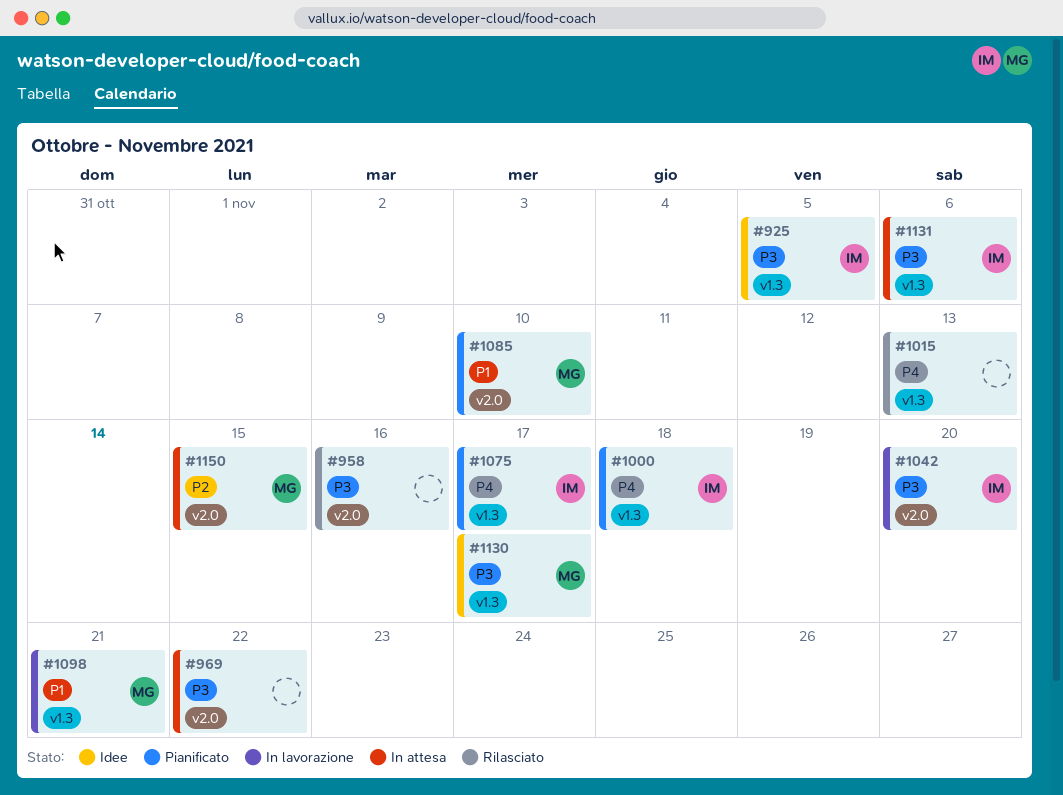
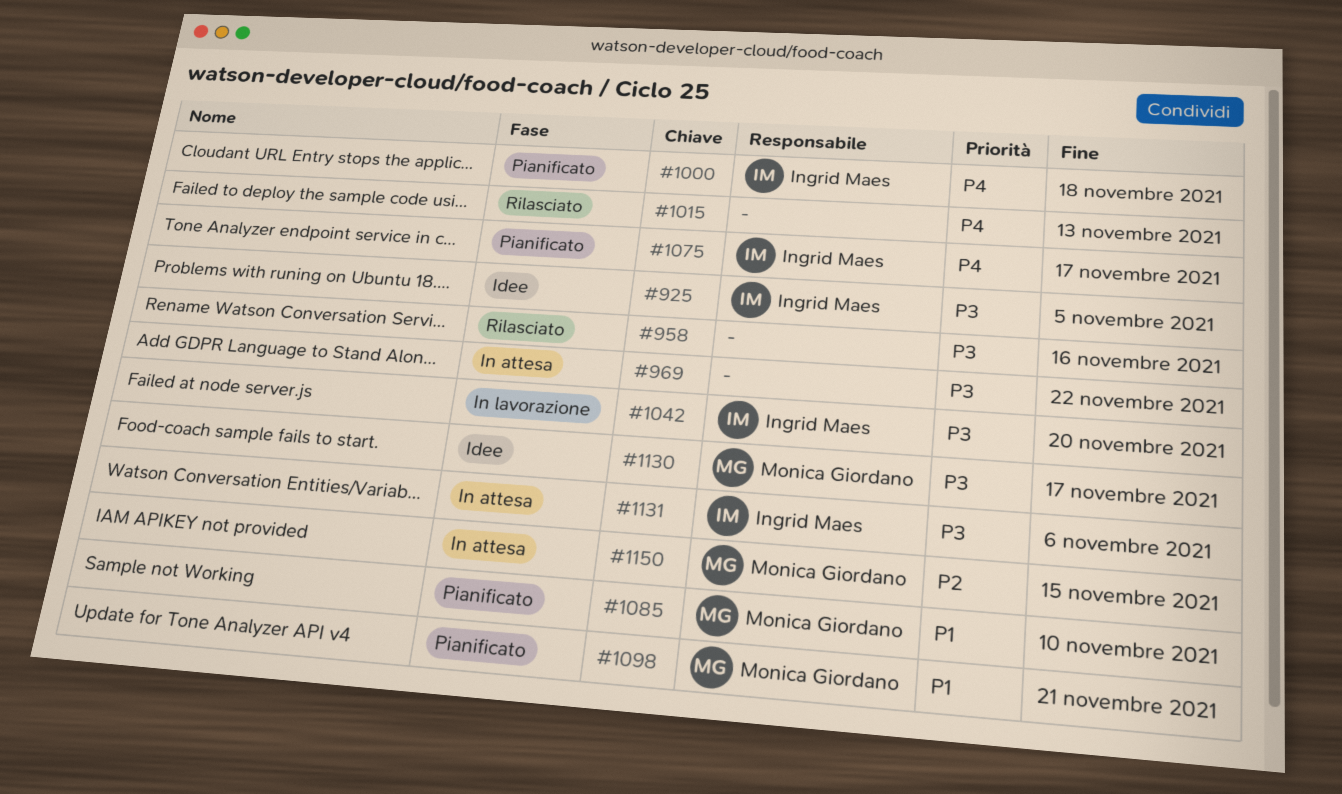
#1098, status: In lavorazione -> Pianificato

